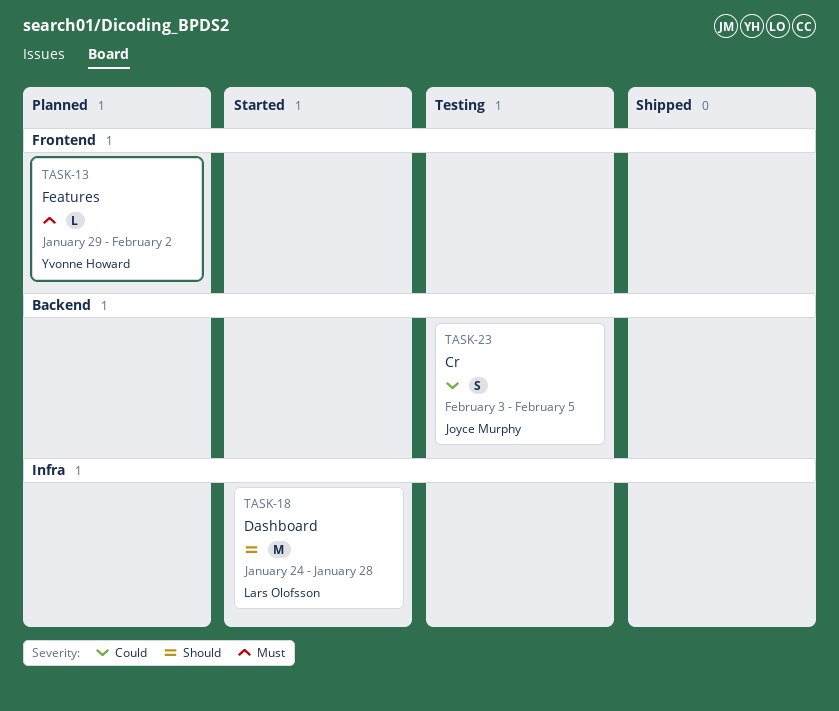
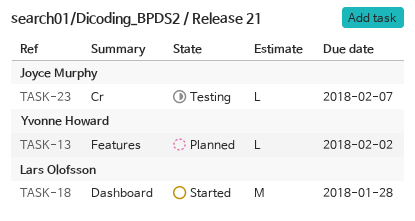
TASK-23, estimate: S -> L
TASK-23, due: Feb 5 -> Feb 7

